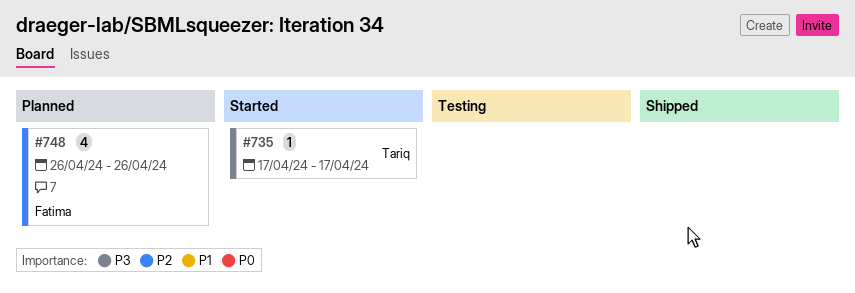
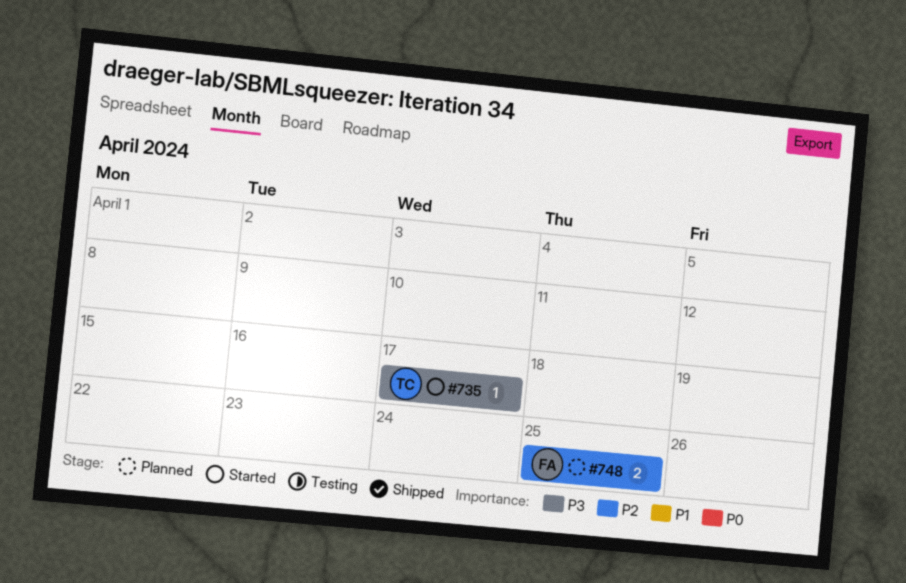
#748, estimate: 4 -> 2
#748, start: Apr 26 -> Apr 25
#748, due: Apr 26 -> Apr 25

